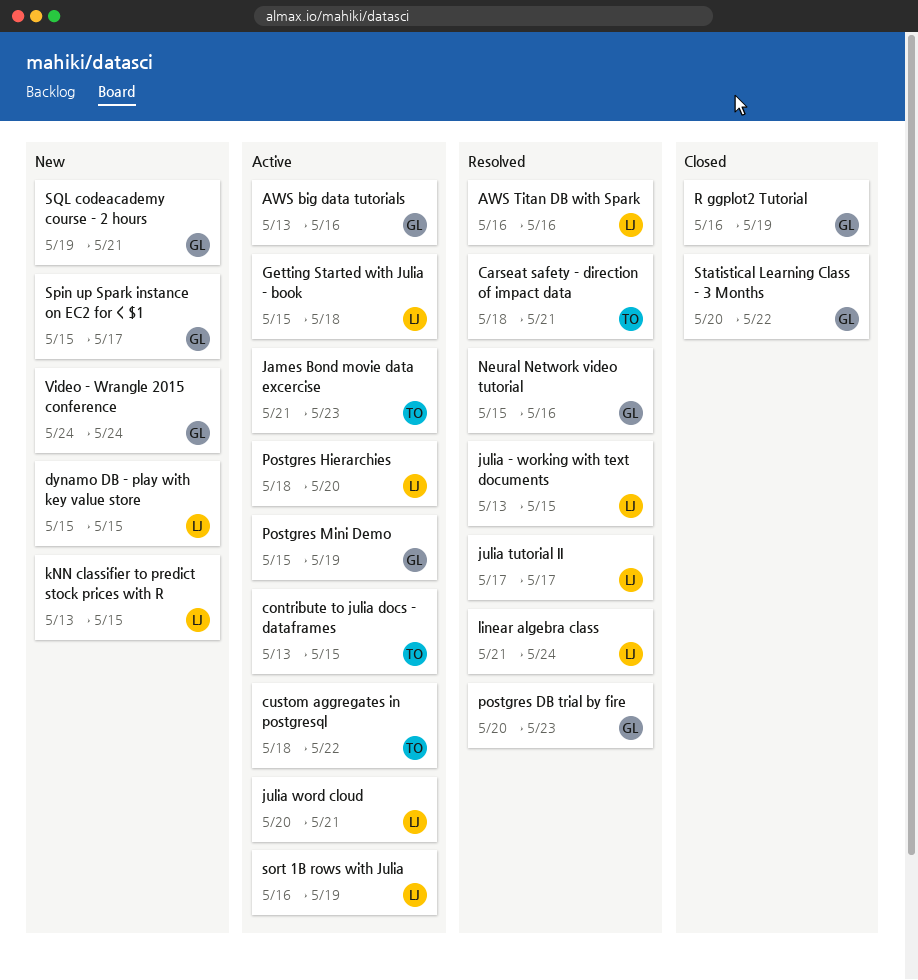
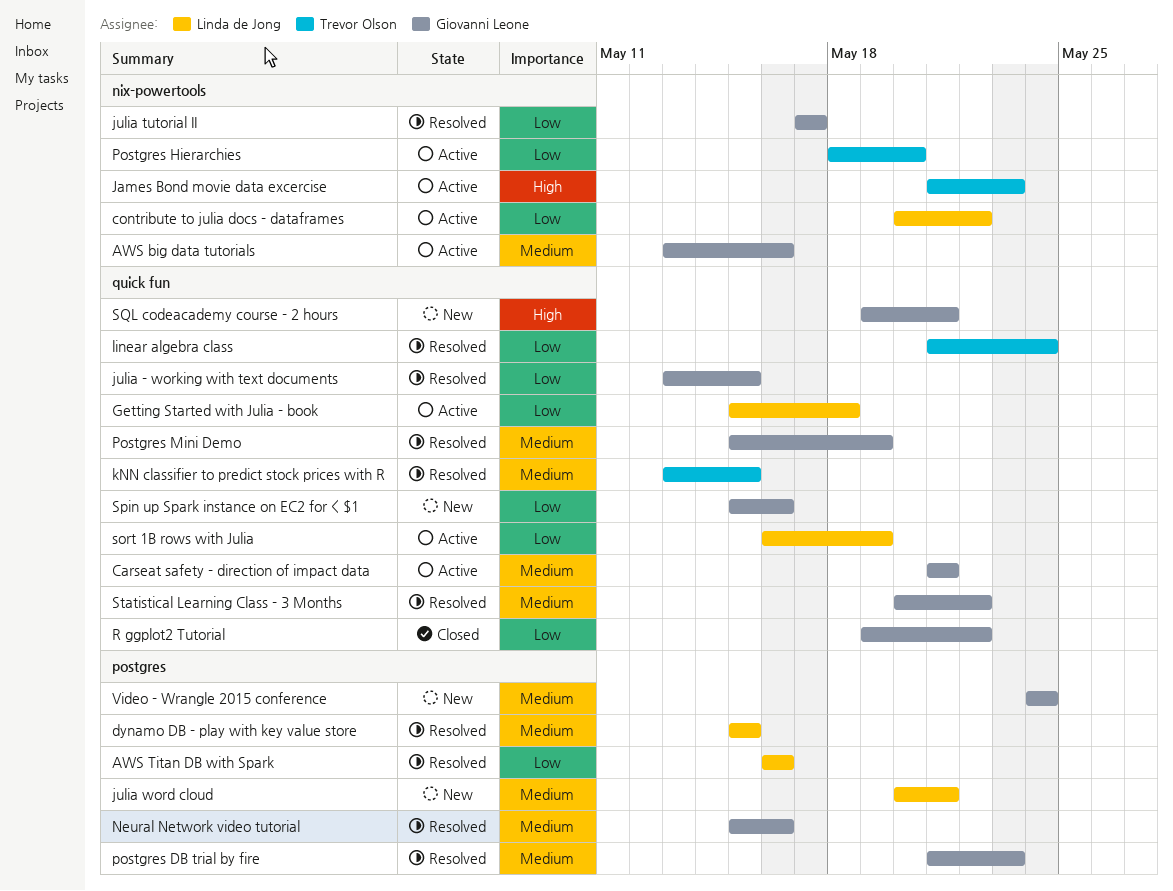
Carseat safety - direction of impact data, status: Resolved -> Active
Carseat safety - direction of impact data, owner: Trevor Olson -> Giovanni Leone
Carseat safety - direction of impact data, start: May 18 -> May 21
contribute to julia docs - dataframes, owner: Trevor Olson -> Linda de Jong
contribute to julia docs - dataframes, start: May 13 -> May 20
contribute to julia docs - dataframes, due: May 15 -> May 22
custom aggregates in postgresql: present -> none
dynamo DB - play with key value store, status: New -> Resolved
julia - working with text documents, owner: Linda de Jong -> Giovanni Leone
julia tutorial II, owner: Linda de Jong -> Giovanni Leone
julia word cloud, status: Active -> New
kNN classifier to predict stock prices with R, status: New -> Resolved
kNN classifier to predict stock prices with R, owner: Linda de Jong -> Trevor Olson
linear algebra class, owner: Linda de Jong -> Trevor Olson
postgres DB trial by fire, start: May 20 -> May 21
Postgres Hierarchies, owner: Linda de Jong -> Trevor Olson
Postgres Mini Demo, status: Active -> Resolved
R ggplot2 Tutorial, start: May 16 -> May 19
R ggplot2 Tutorial, due: May 19 -> May 22
Spin up Spark instance on EC2 for < $1, due: May 17 -> May 16
Statistical Learning Class - 3 Months, status: Closed -> Resolved

